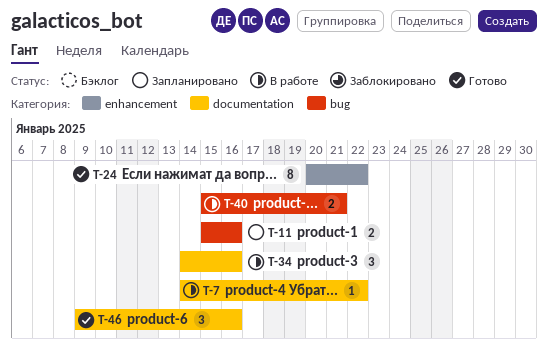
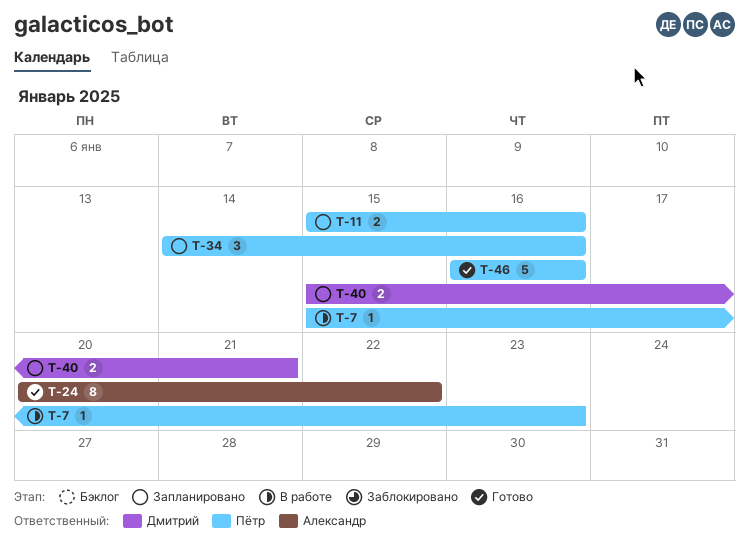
T-7, start: Jan 14 -> Jan 15
T-7, due: Jan 22 -> Jan 23
T-34, status: В работе -> Запланировано
T-40, status: В работе -> Запланировано
T-46, estimate: 3 -> 5
T-46, start: Jan 9 -> Jan 16

